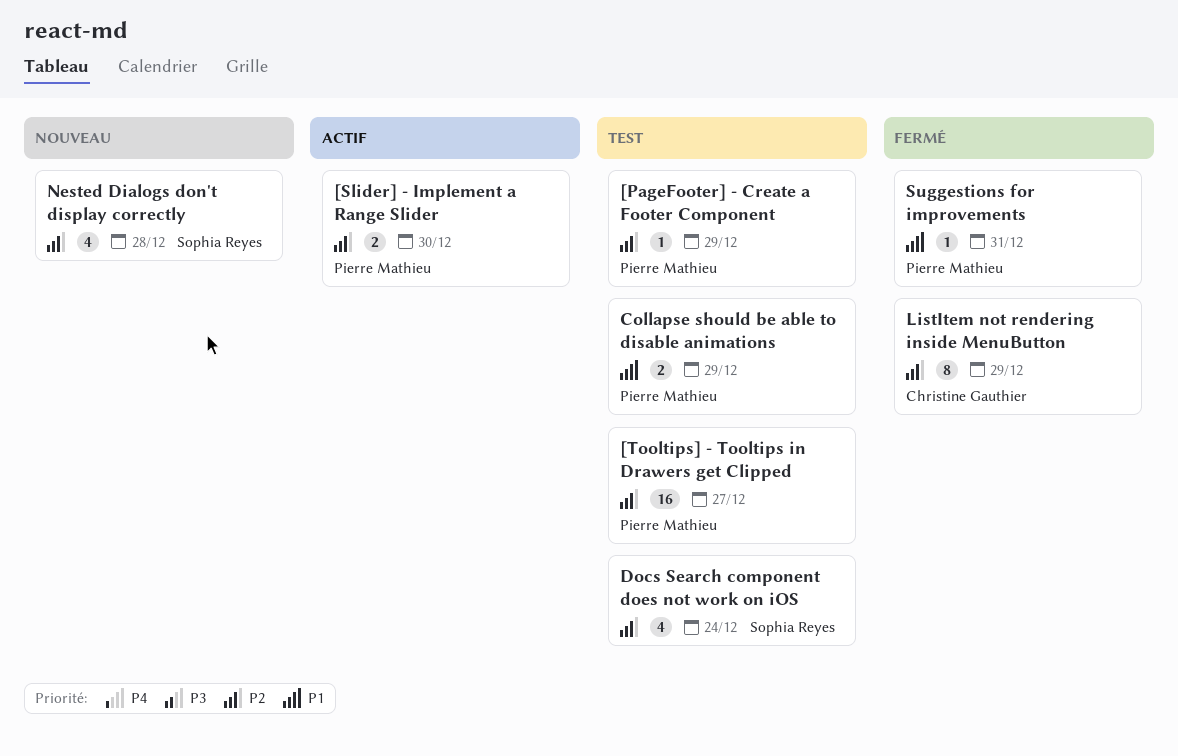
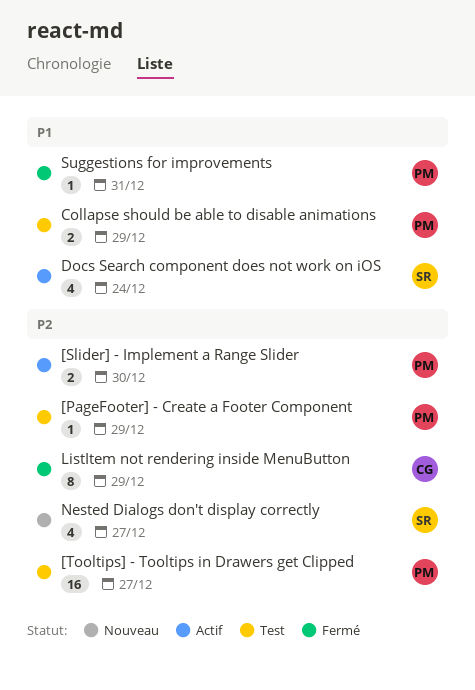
Docs Search component does not work on iOS, status: Test -> Actif
Docs Search component does not work on iOS, priority: P2 -> P1
Nested Dialogs don't display correctly, due: Dec 28 -> Dec 27

